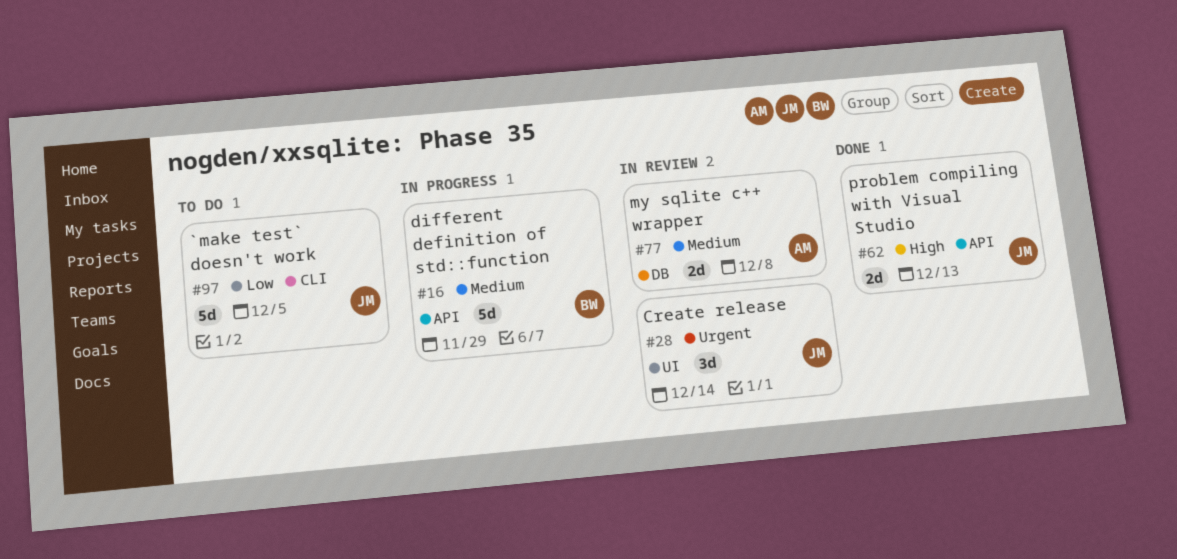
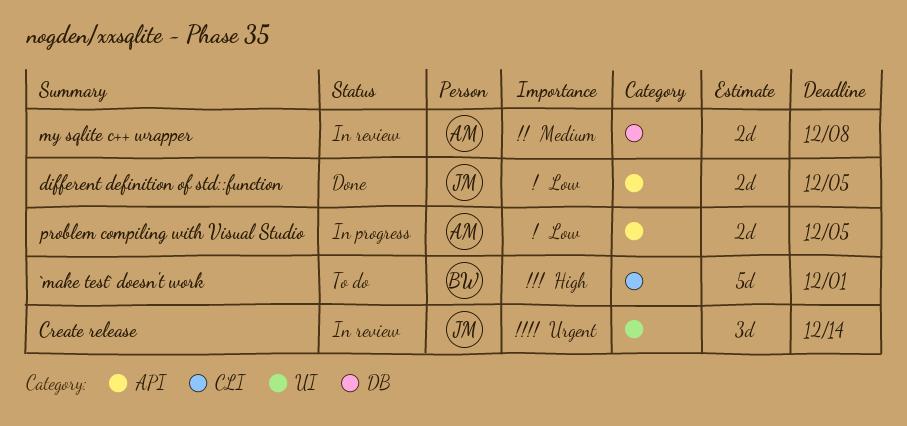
`make test` doesn't work, owner: JM -> BW
`make test` doesn't work, priority: Low -> High
`make test` doesn't work, due: Dec 5 -> Dec 1
different definition of std::function, status: In progress -> Done
different definition of std::function, owner: BW -> JM
different definition of std::function, priority: Medium -> Low
different definition of std::function, estimate: 5d -> 2d
different definition of std::function, due: Nov 29 -> Dec 5
problem compiling with Visual Studio, status: Done -> In progress
problem compiling with Visual Studio, owner: JM -> AM
problem compiling with Visual Studio, priority: High -> Low
problem compiling with Visual Studio, due: Dec 13 -> Dec 5

